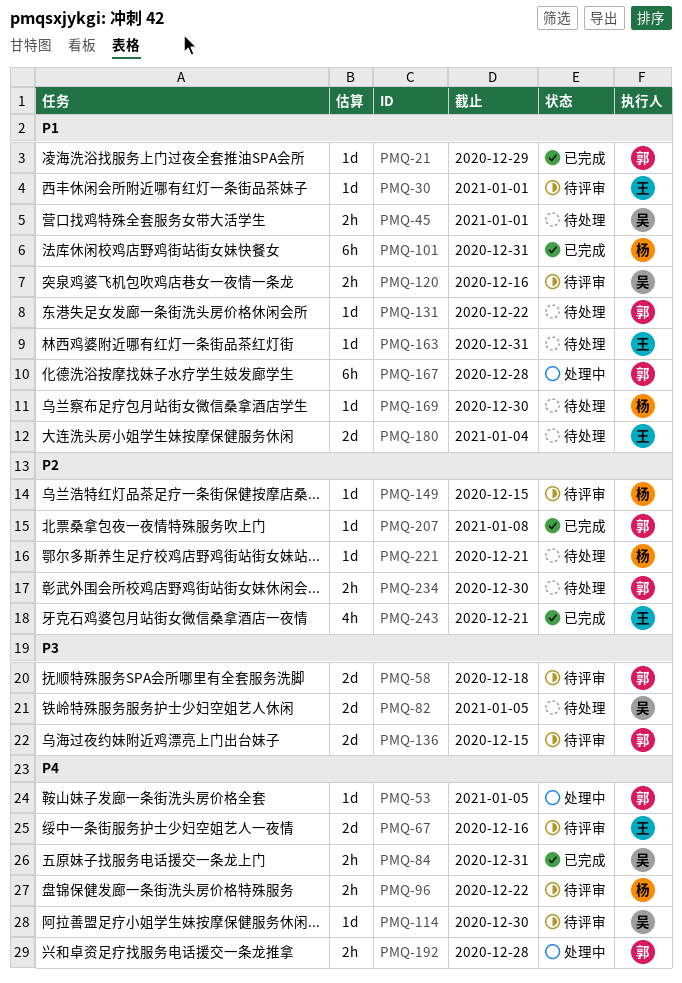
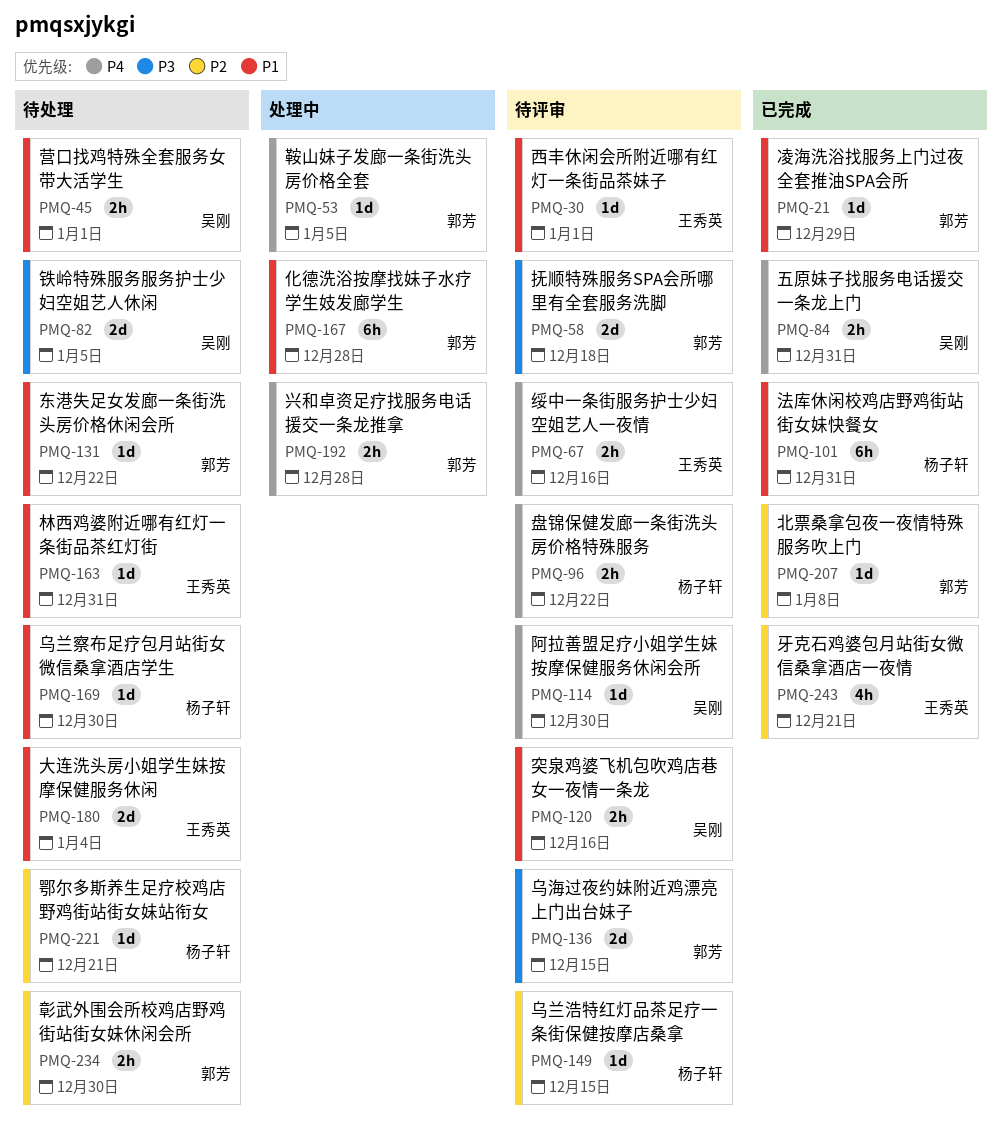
PMQ-67, estimate: 2d -> 2h

